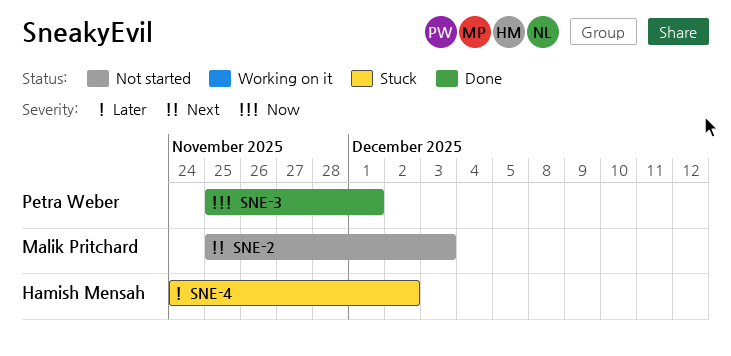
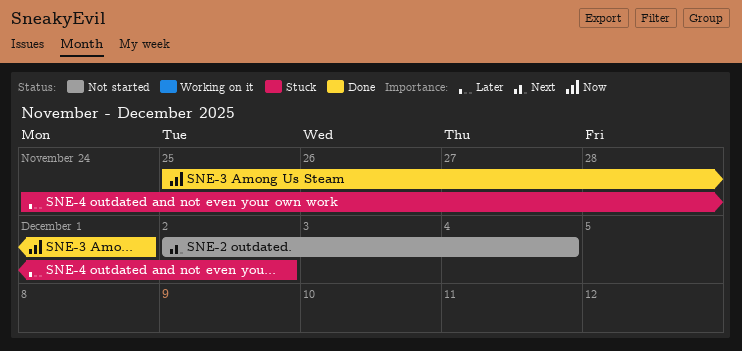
SNE-2, start: Nov 25 -> Dec 2
SNE-2, due: Dec 3 -> Dec 4

